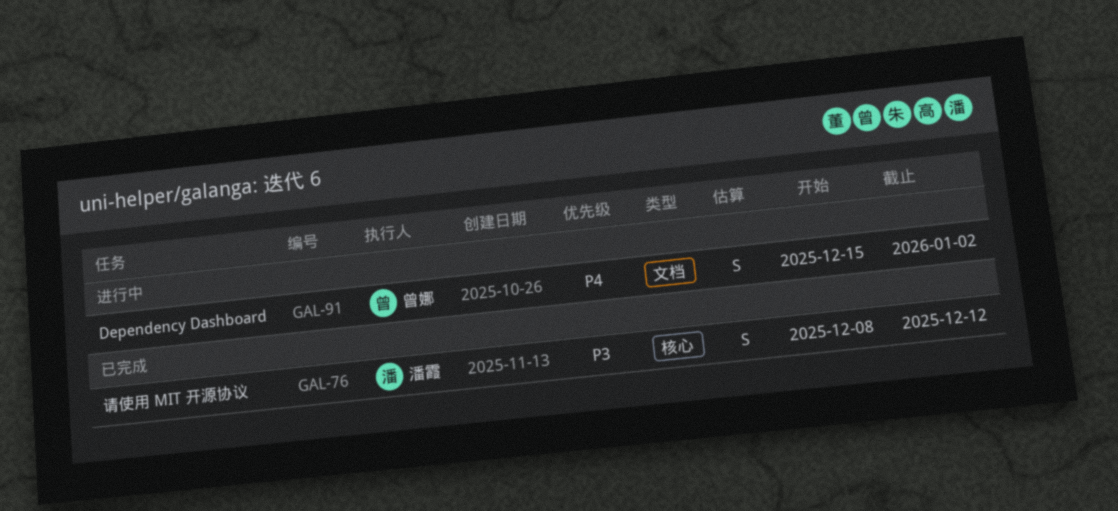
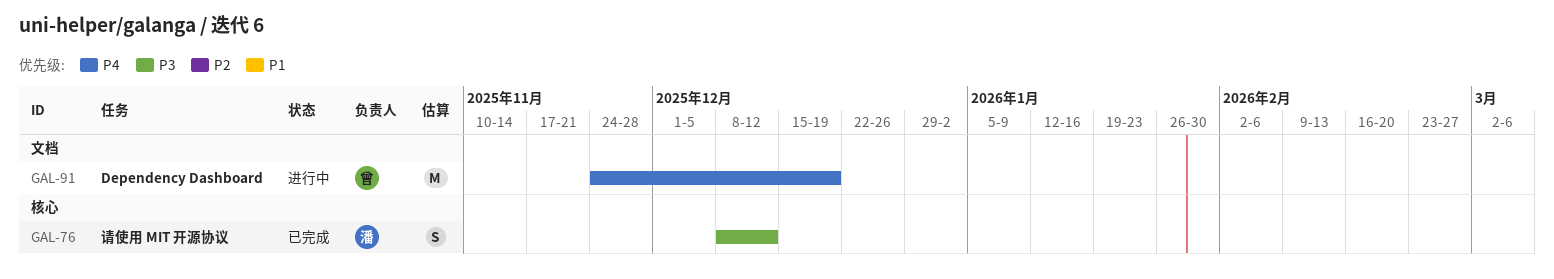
GAL-91, estimate: S -> M
GAL-91, start: Dec 15 -> Nov 24
GAL-91, due: Jan 2 -> Dec 19

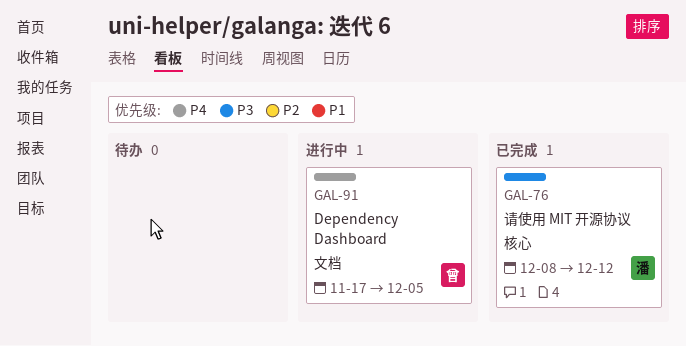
GAL-91, start: Nov 24 -> Nov 17
GAL-91, due: Dec 19 -> Dec 5

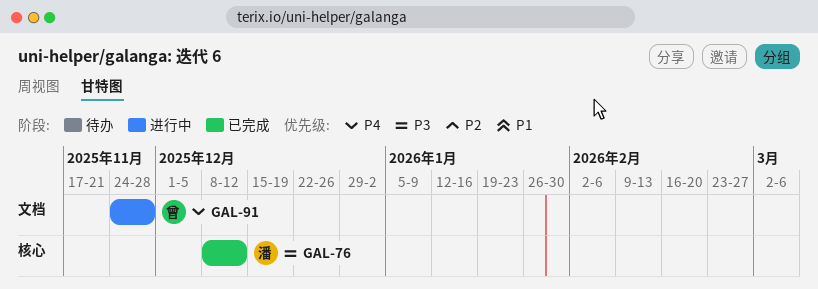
GAL-91, start: Nov 17 -> Nov 24
GAL-91, due: Dec 5 -> Nov 28

